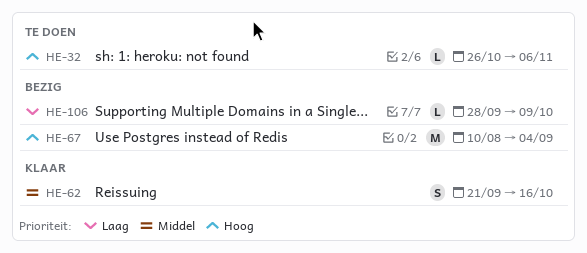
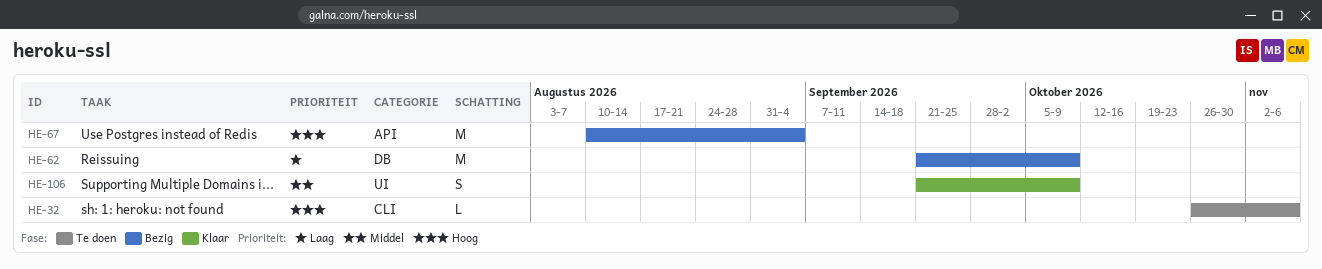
HE-62, status: Klaar -> Bezig
HE-62, priority: Middel -> Laag
HE-62, estimate: S -> M
HE-62, due: Oct 16 -> Oct 9
HE-106, status: Bezig -> Klaar
HE-106, priority: Laag -> Middel
HE-106, estimate: L -> S
HE-106, start: Sep 28 -> Sep 21

